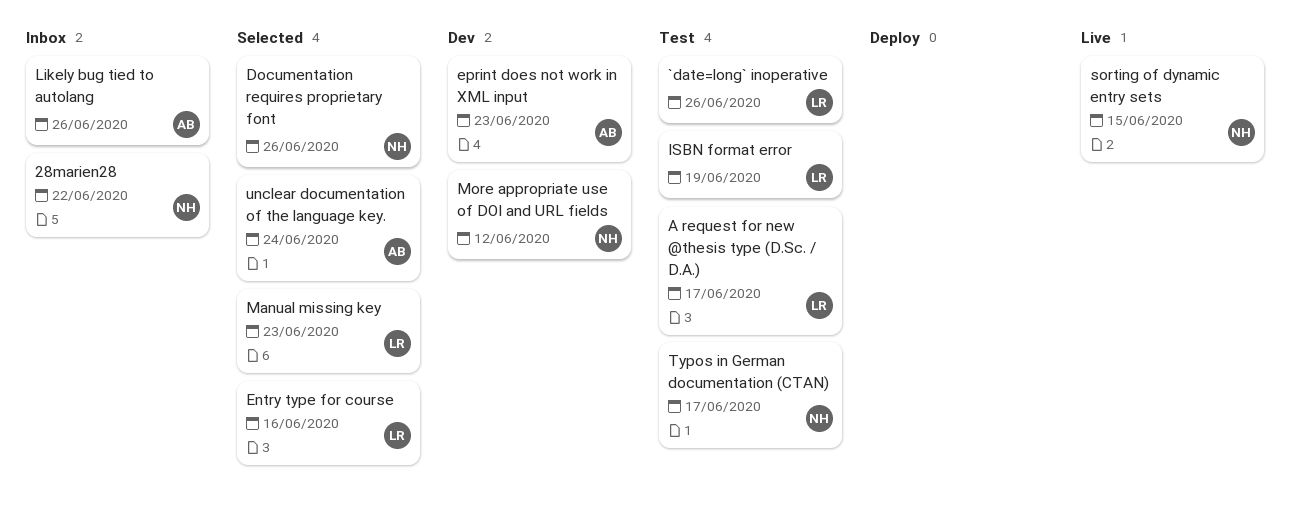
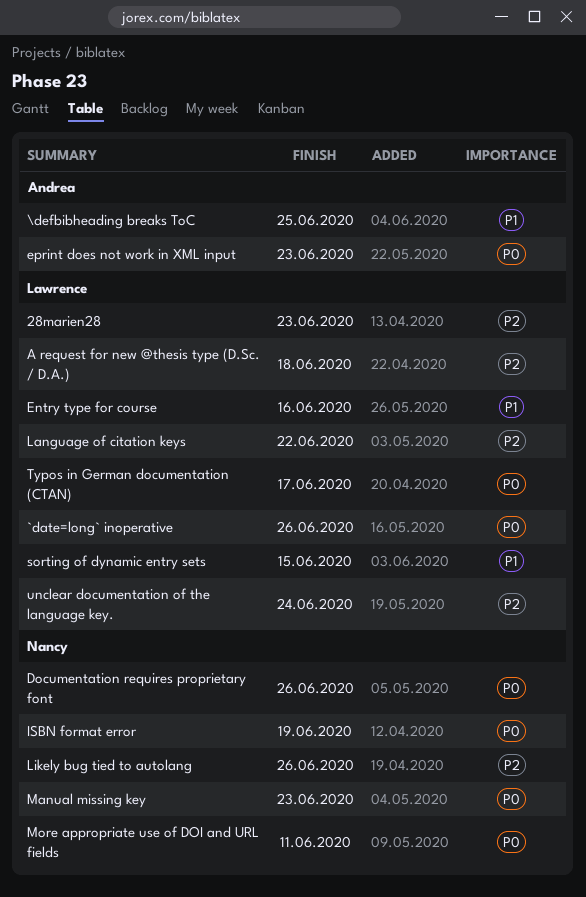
28marien28, owner: Nancy -> Lawrence
28marien28, due: Jun 22 -> Jun 23
\defbibheading breaks ToC: none -> present
A request for new @thesis type (D.Sc. / D.A.), due: Jun 17 -> Jun 18
ISBN format error, owner: Lawrence -> Nancy
Language of citation keys: none -> present
Likely bug tied to autolang, owner: Andrea -> Nancy
Manual missing key, owner: Lawrence -> Nancy
More appropriate use of DOI and URL fields, due: Jun 12 -> Jun 11
sorting of dynamic entry sets, owner: Nancy -> Lawrence
Typos in German documentation (CTAN), owner: Nancy -> Lawrence
unclear documentation of the language key., owner: Andrea -> Lawrence

